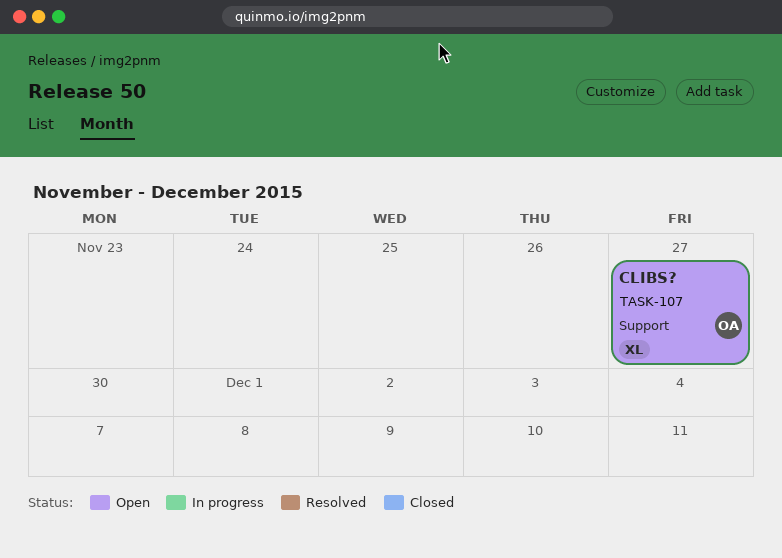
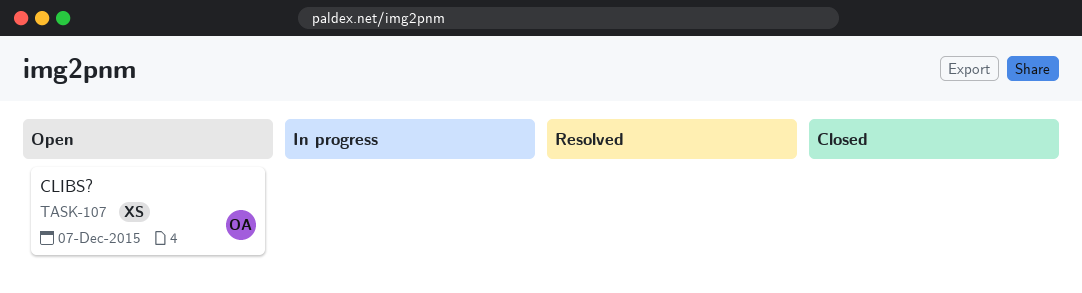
TASK-107, estimate: XL -> XS
TASK-107, due: Nov 27 -> Dec 7

